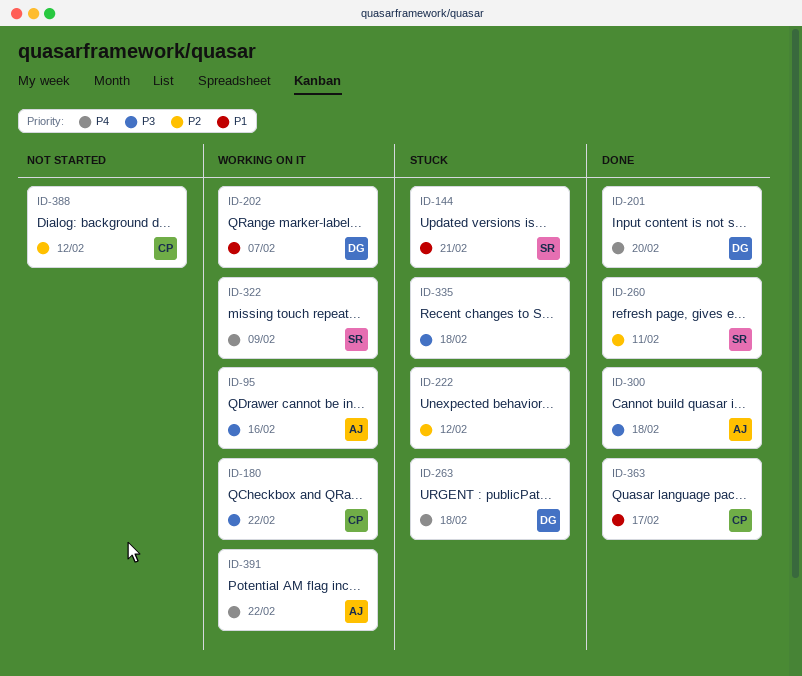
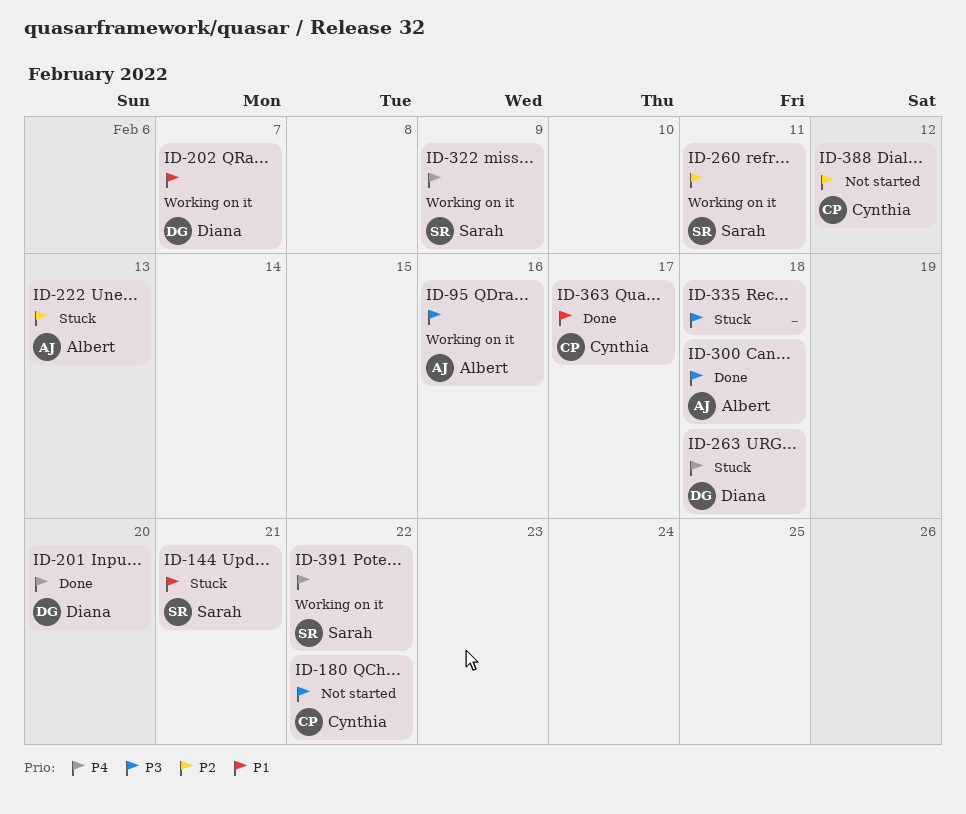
ID-180, status: Working on it -> Not started
ID-222, owner: none -> Albert
ID-222, due: Feb 12 -> Feb 13
ID-260, status: Done -> Working on it
ID-391, owner: Albert -> Sarah

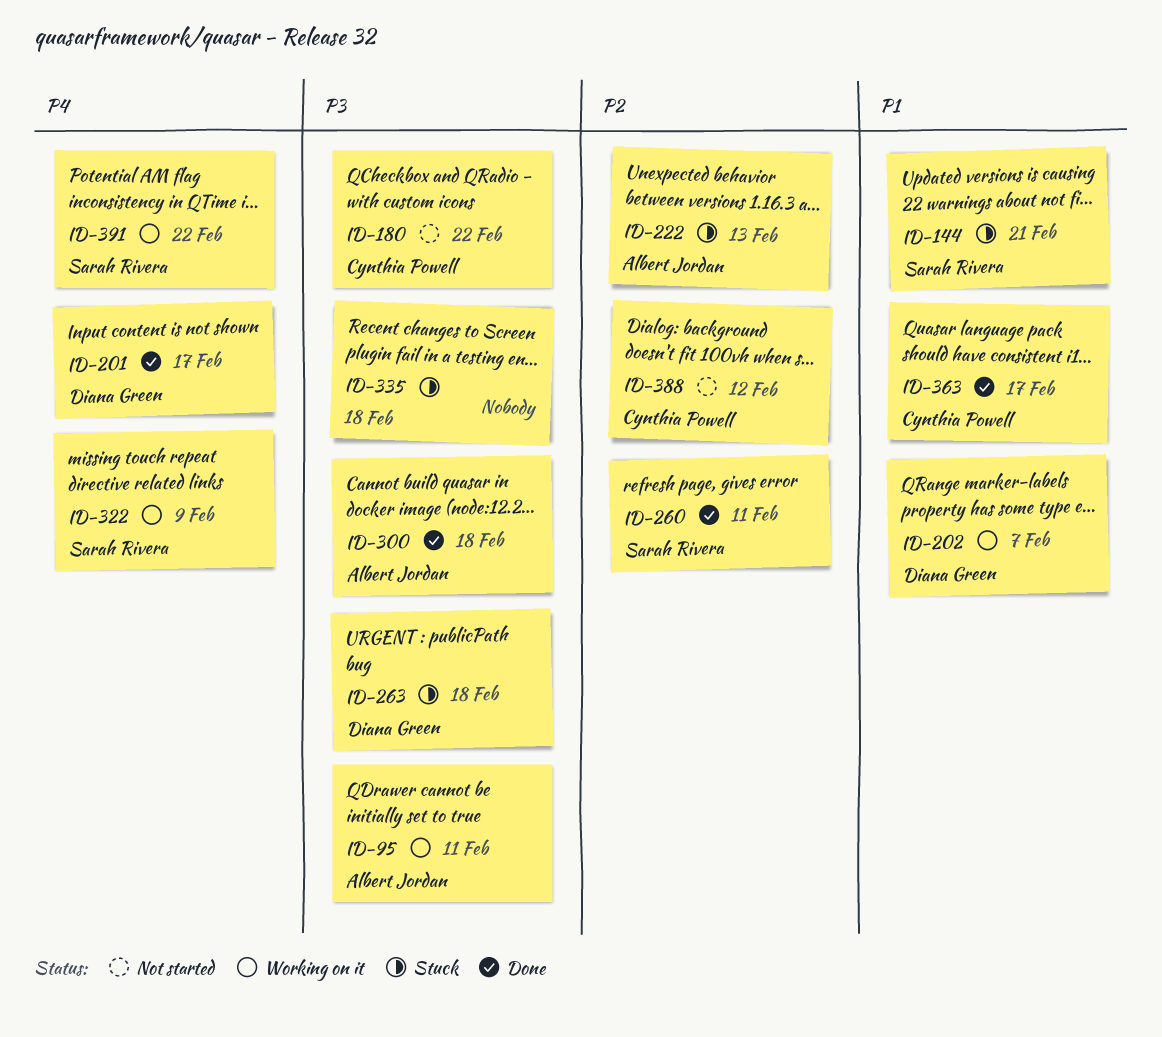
ID-95, due: Feb 16 -> Feb 11
ID-201, due: Feb 20 -> Feb 17
ID-260, status: Working on it -> Done
ID-263, priority: P4 -> P3

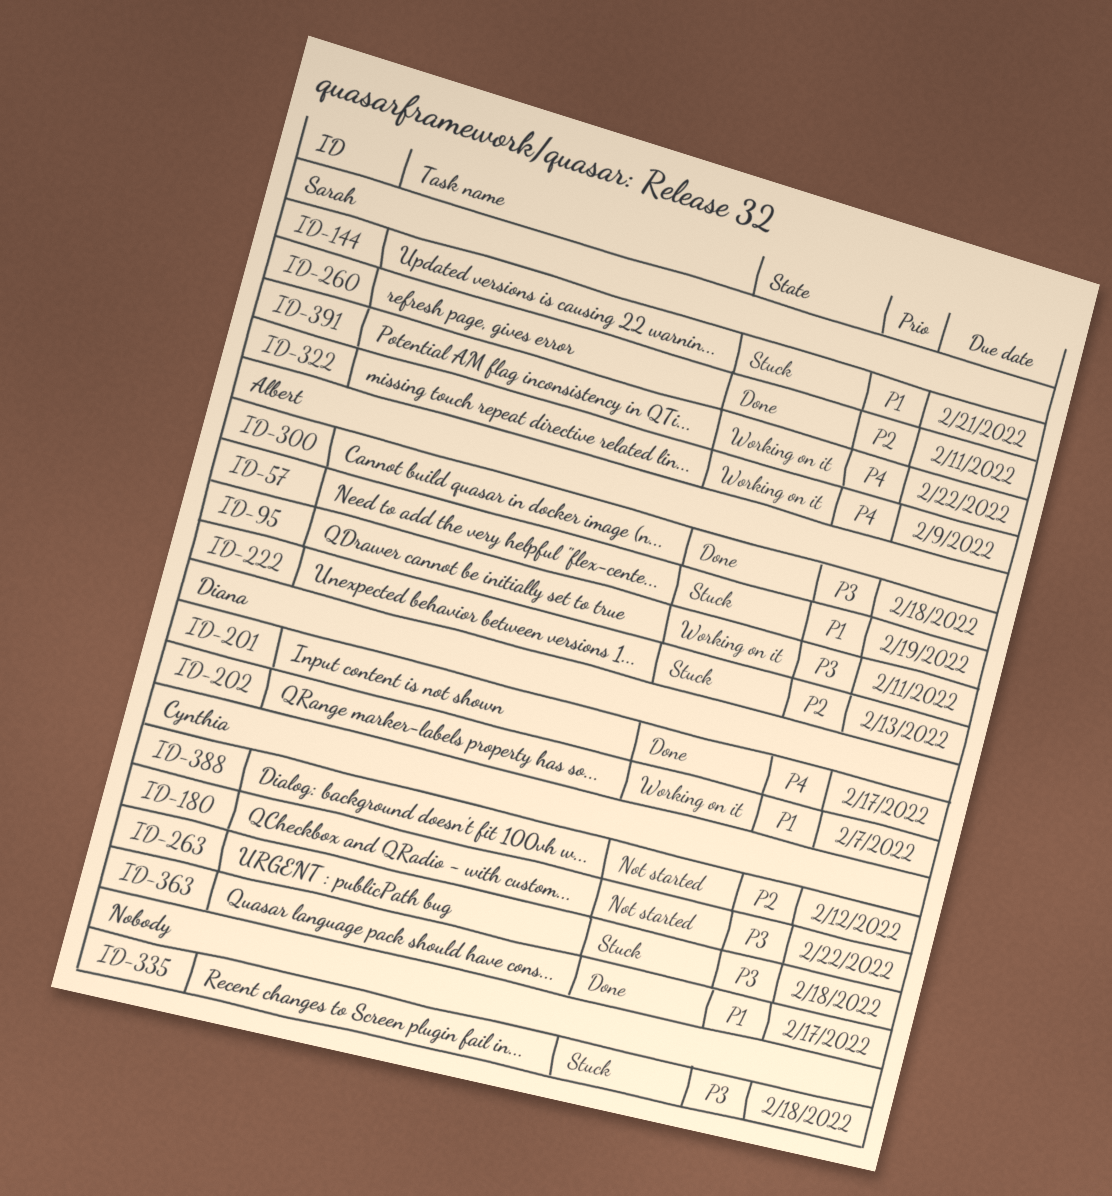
ID-57: none -> present
ID-263, owner: Diana Green -> Cynthia Powell

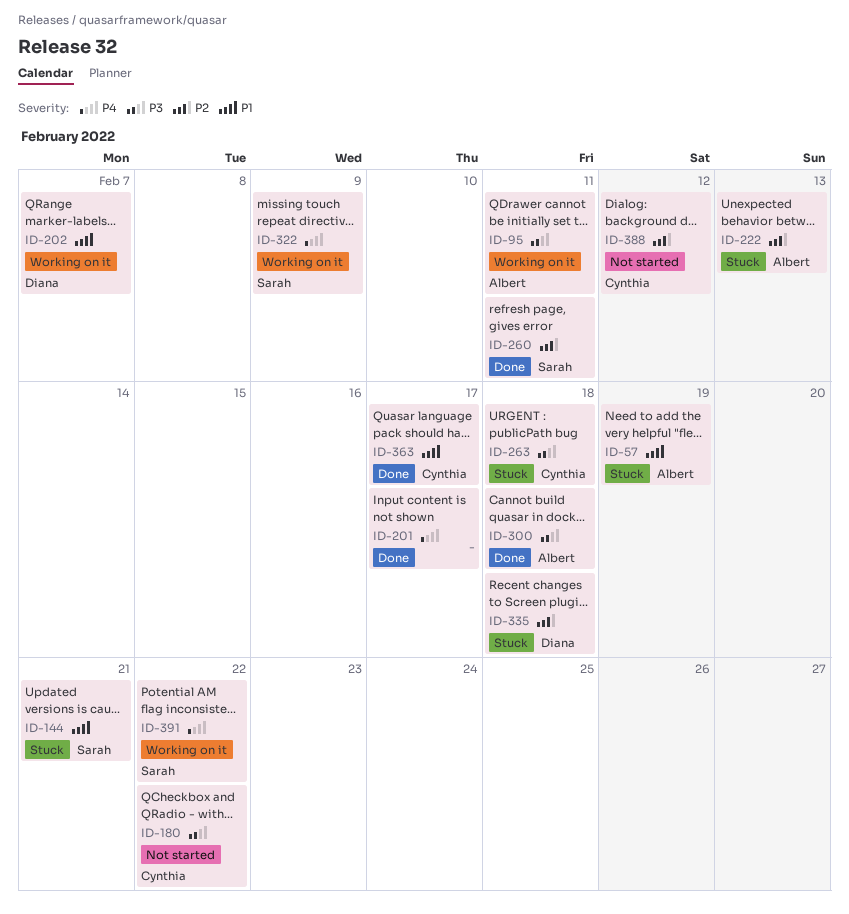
ID-201, owner: Diana -> none
ID-335, owner: none -> Diana
ID-335, priority: P3 -> P2

